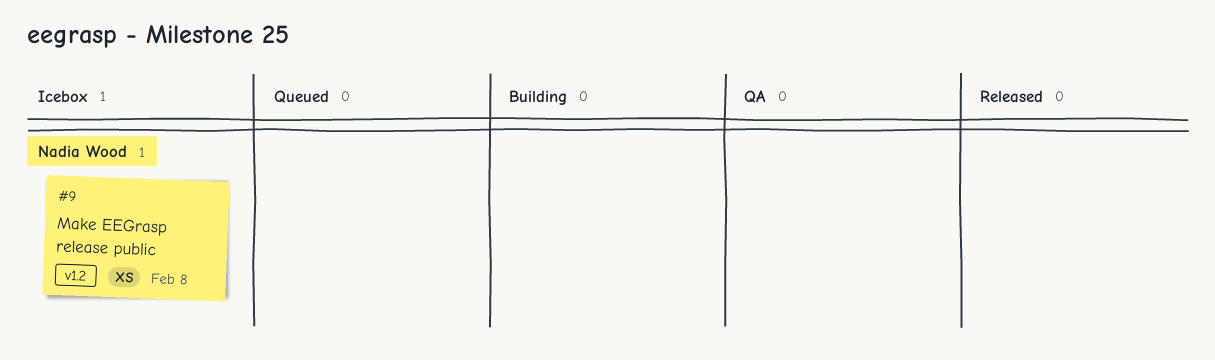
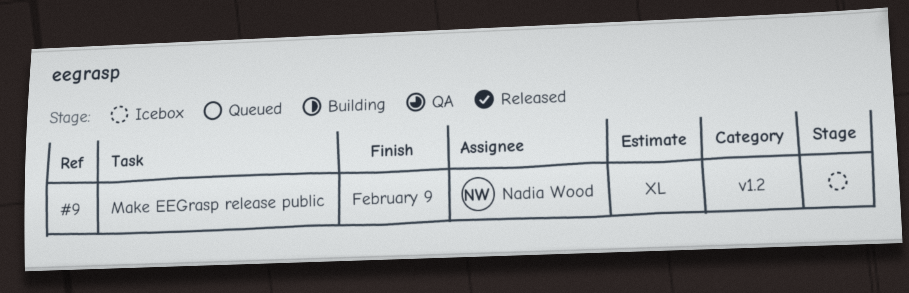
#9, estimate: XS -> XL
#9, due: Feb 8 -> Feb 9

